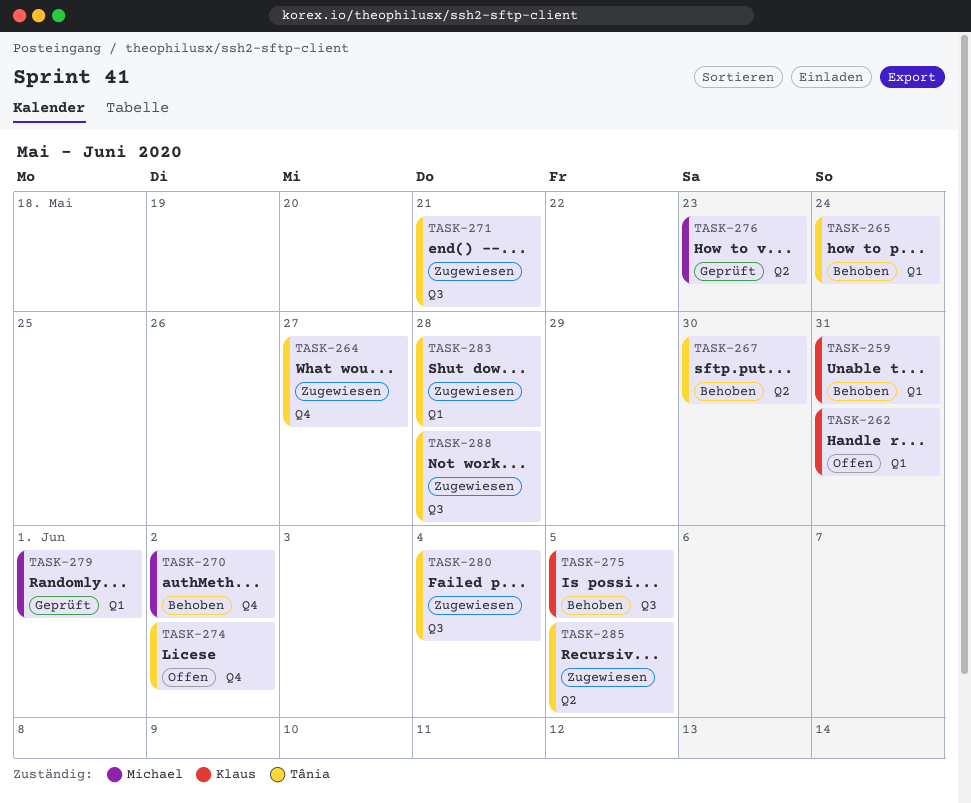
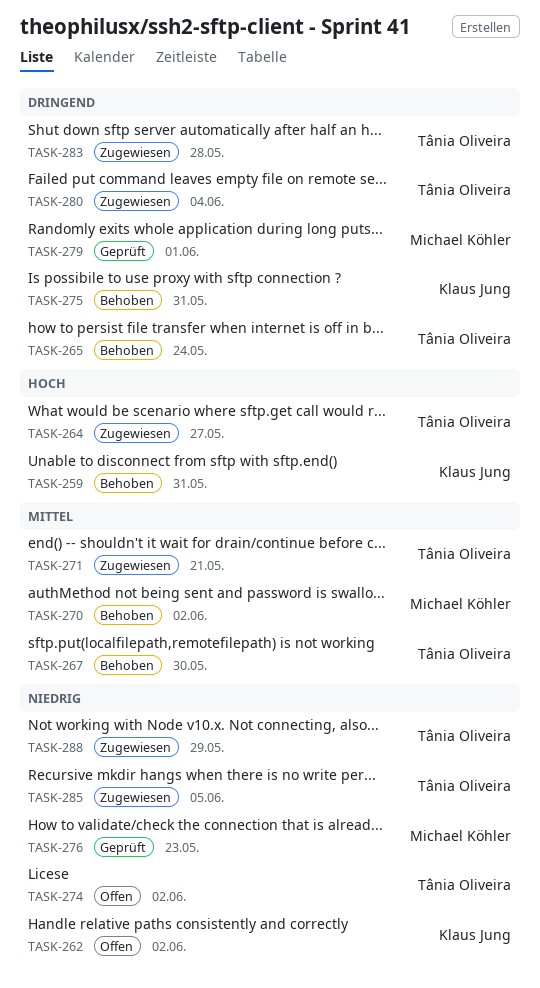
TASK-262, due: May 31 -> Jun 2
TASK-275, due: Jun 5 -> May 31
TASK-288, due: May 28 -> May 29

